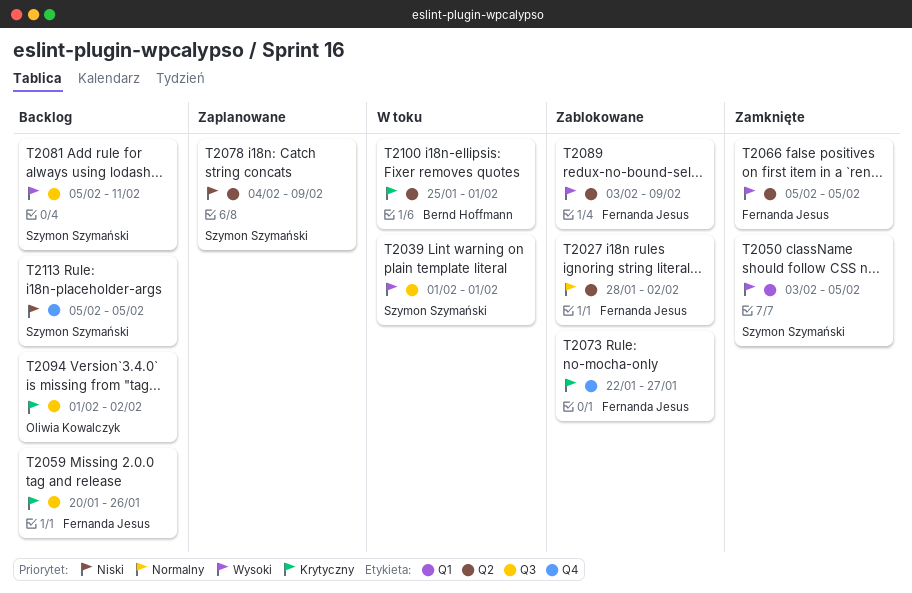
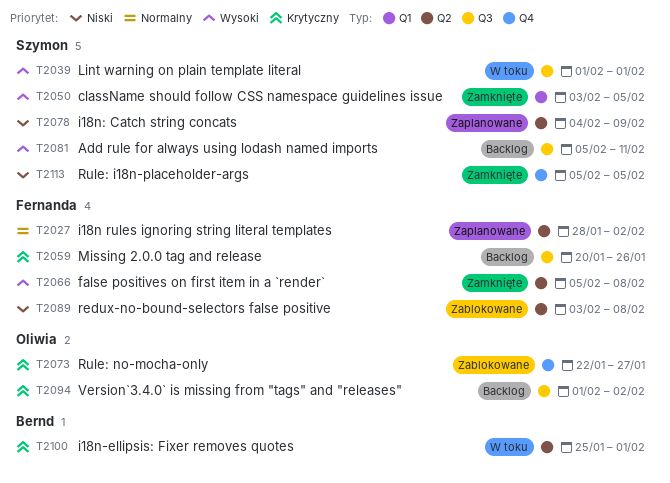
T2027, status: Zablokowane -> Zaplanowane
T2066, due: Feb 5 -> Feb 8
T2073, owner: Fernanda Jesus -> Oliwia Kowalczyk
T2089, priority: Wysoki -> Niski
T2089, due: Feb 9 -> Feb 8
T2113, status: Backlog -> Zamknięte

